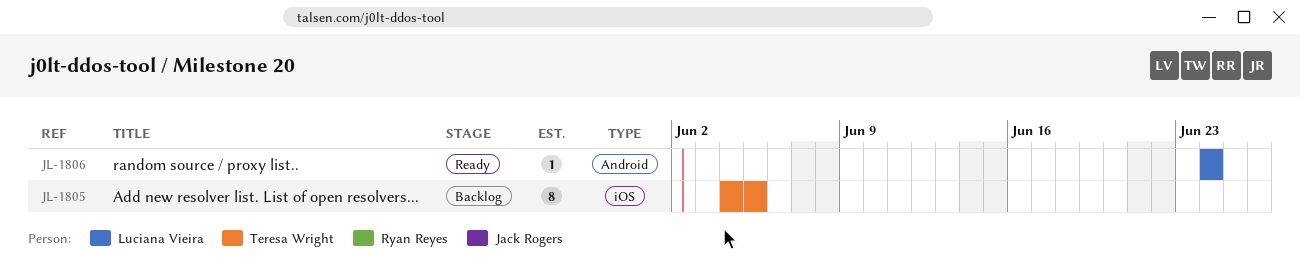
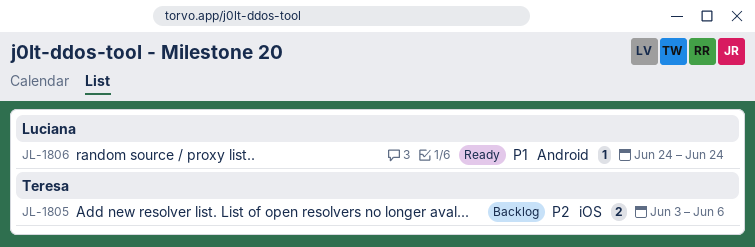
JL-1805, estimate: 8 -> 2
JL-1805, start: Jun 4 -> Jun 3
JL-1805, due: Jun 5 -> Jun 6

